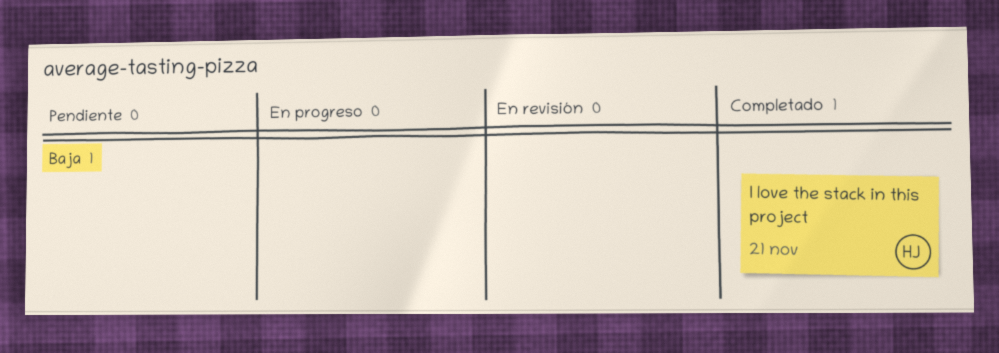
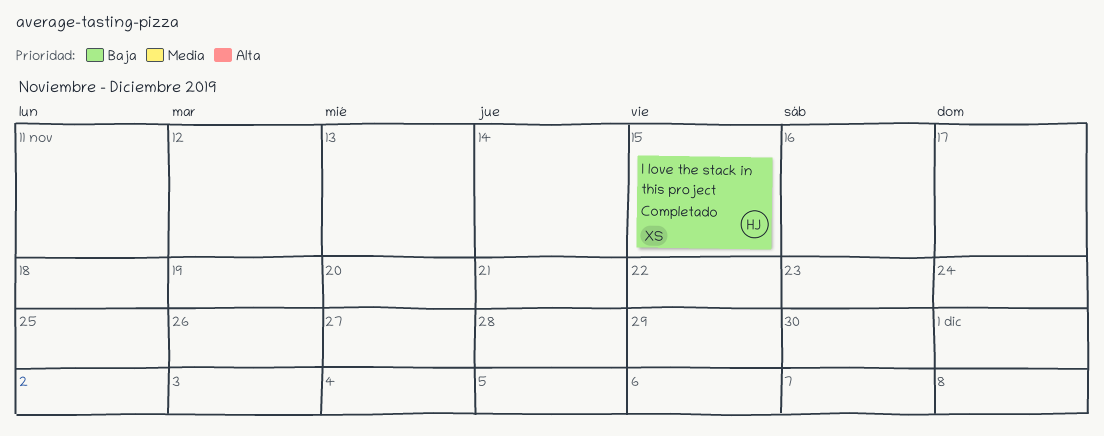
I love the stack in this project, due: Nov 21 -> Nov 15

